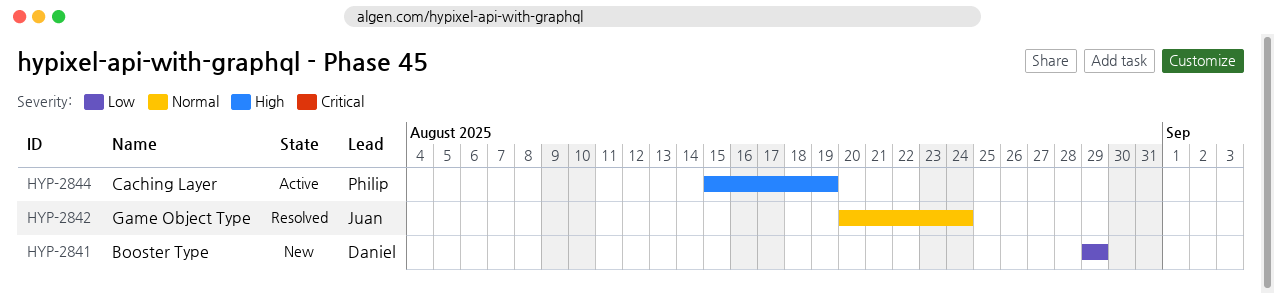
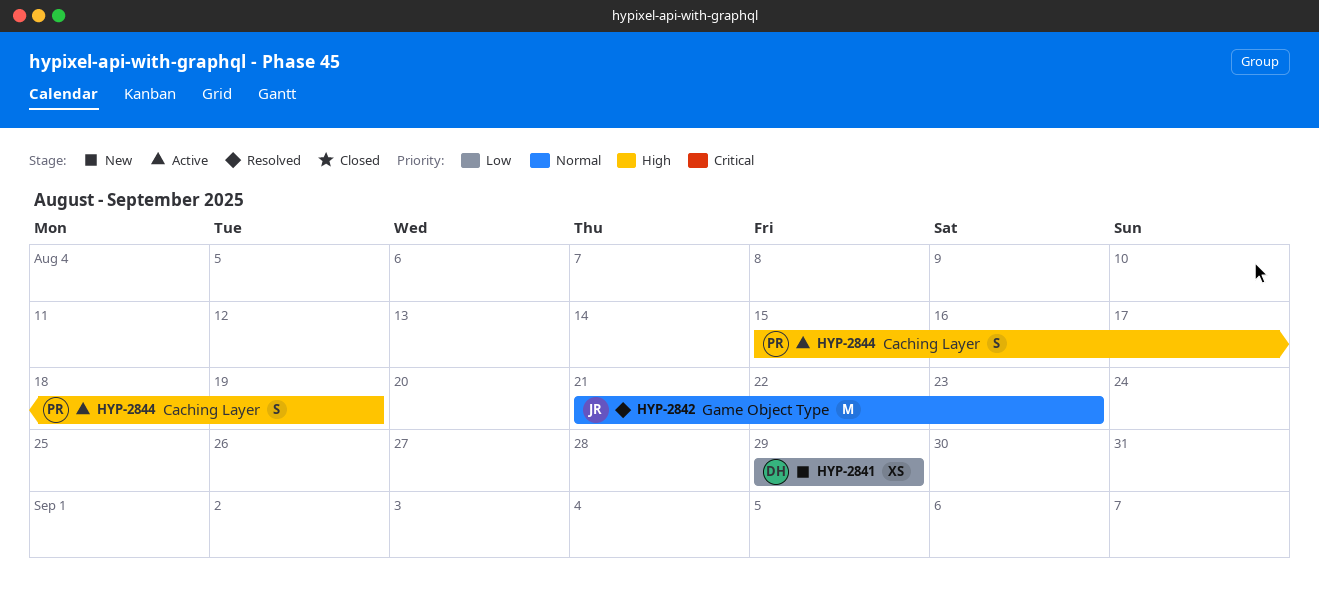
HYP-2842, start: Aug 20 -> Aug 21
HYP-2842, due: Aug 24 -> Aug 23

